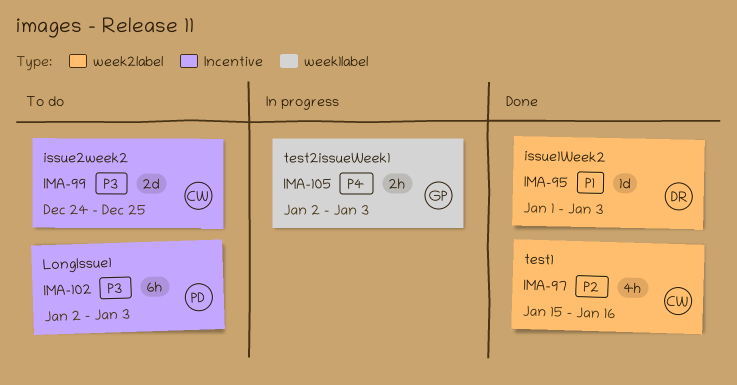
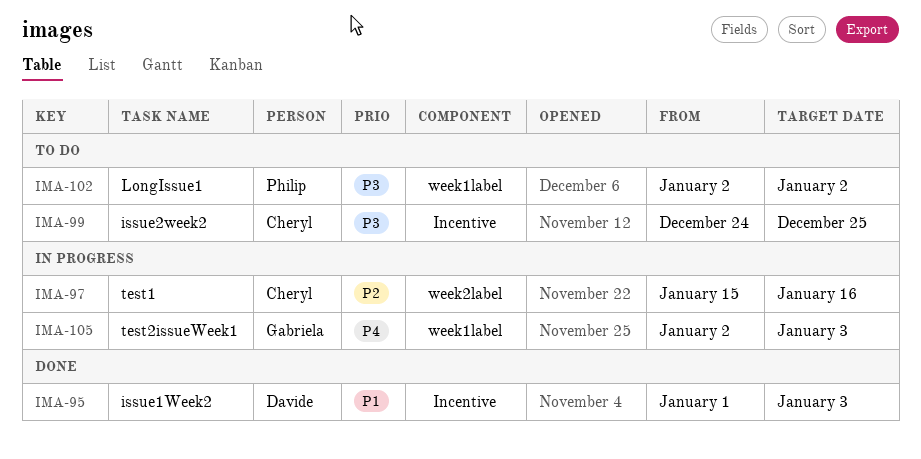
IMA-95, label: week2label -> Incentive
IMA-97, status: Done -> In progress
IMA-102, label: Incentive -> week1label
IMA-102, due: Jan 3 -> Jan 2

